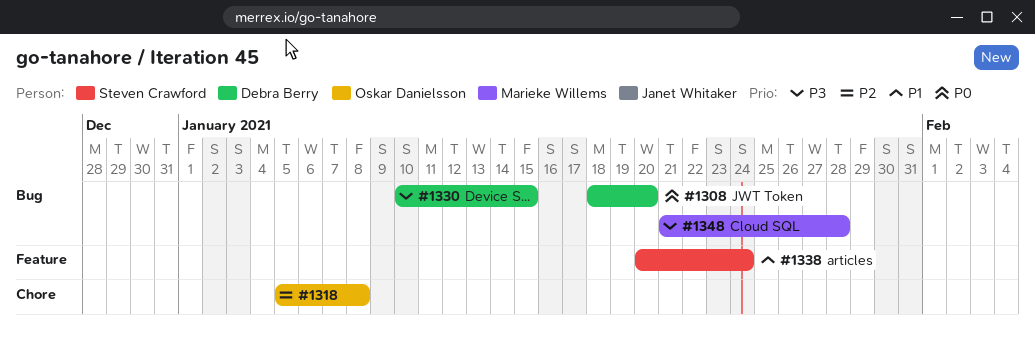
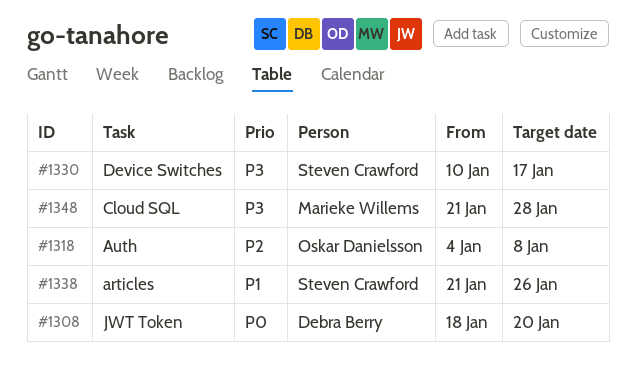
#1318, start: Jan 5 -> Jan 4
#1330, owner: Debra Berry -> Steven Crawford
#1330, due: Jan 15 -> Jan 17
#1338, start: Jan 20 -> Jan 21
#1338, due: Jan 24 -> Jan 26

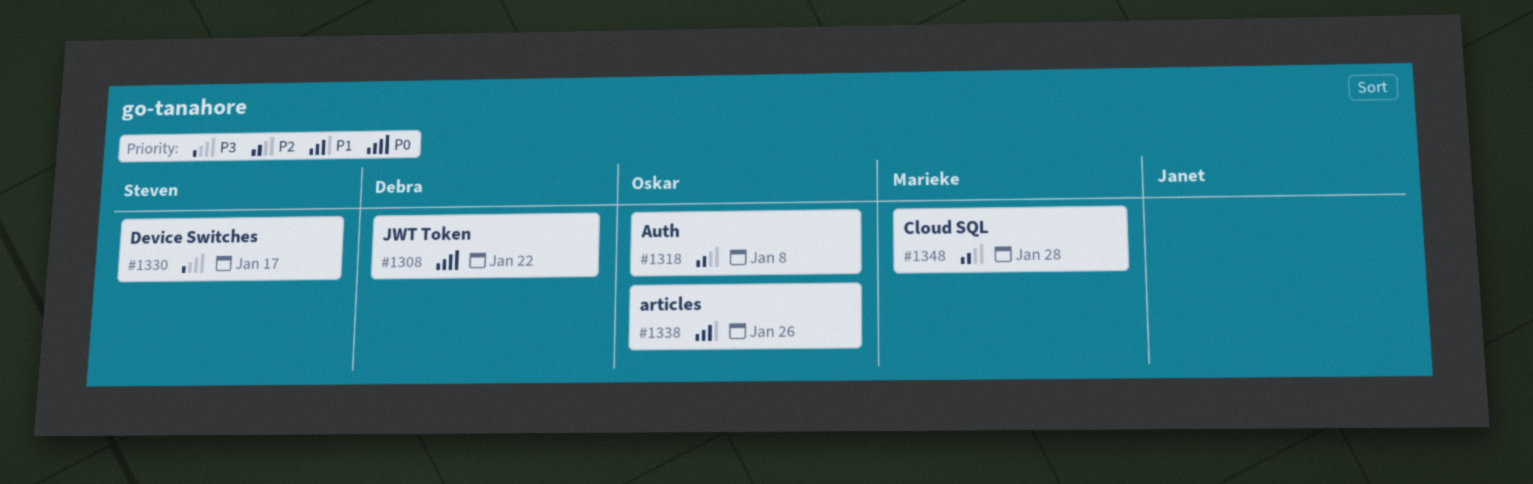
#1308, due: Jan 20 -> Jan 22
#1338, owner: Steven Crawford -> Oskar Danielsson
#1348, priority: P3 -> P2

